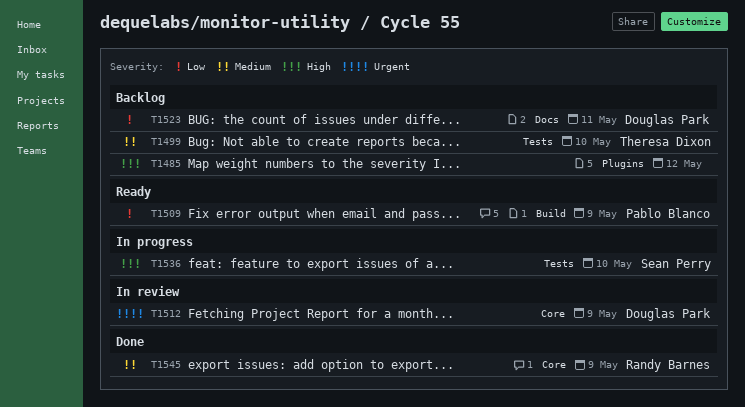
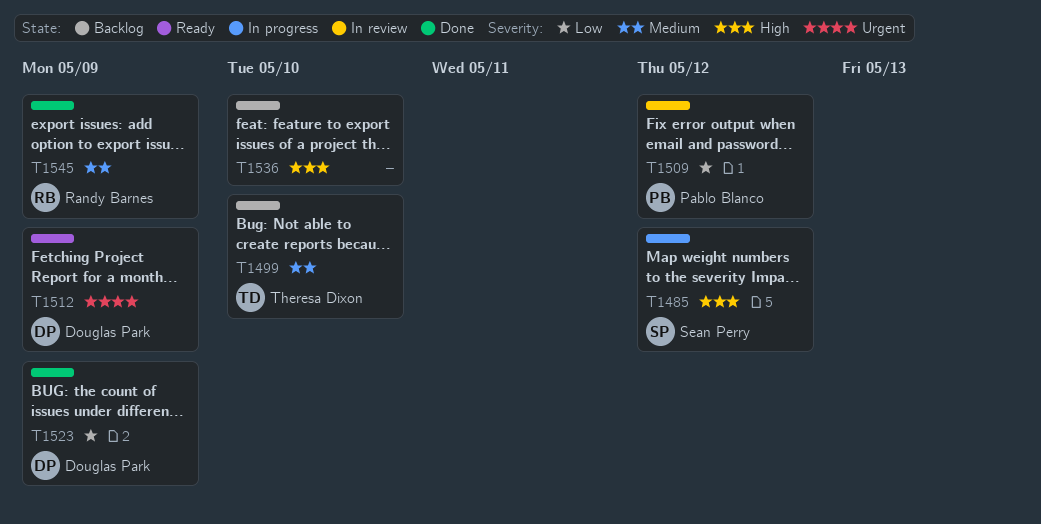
T1485, status: Backlog -> In progress
T1485, owner: none -> Sean Perry
T1509, status: Ready -> In review
T1509, due: May 9 -> May 12
T1512, status: In review -> Ready
T1523, status: Backlog -> Done
T1523, due: May 11 -> May 9
T1536, status: In progress -> Backlog
T1536, owner: Sean Perry -> none

